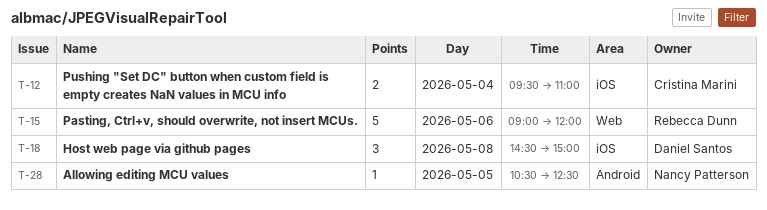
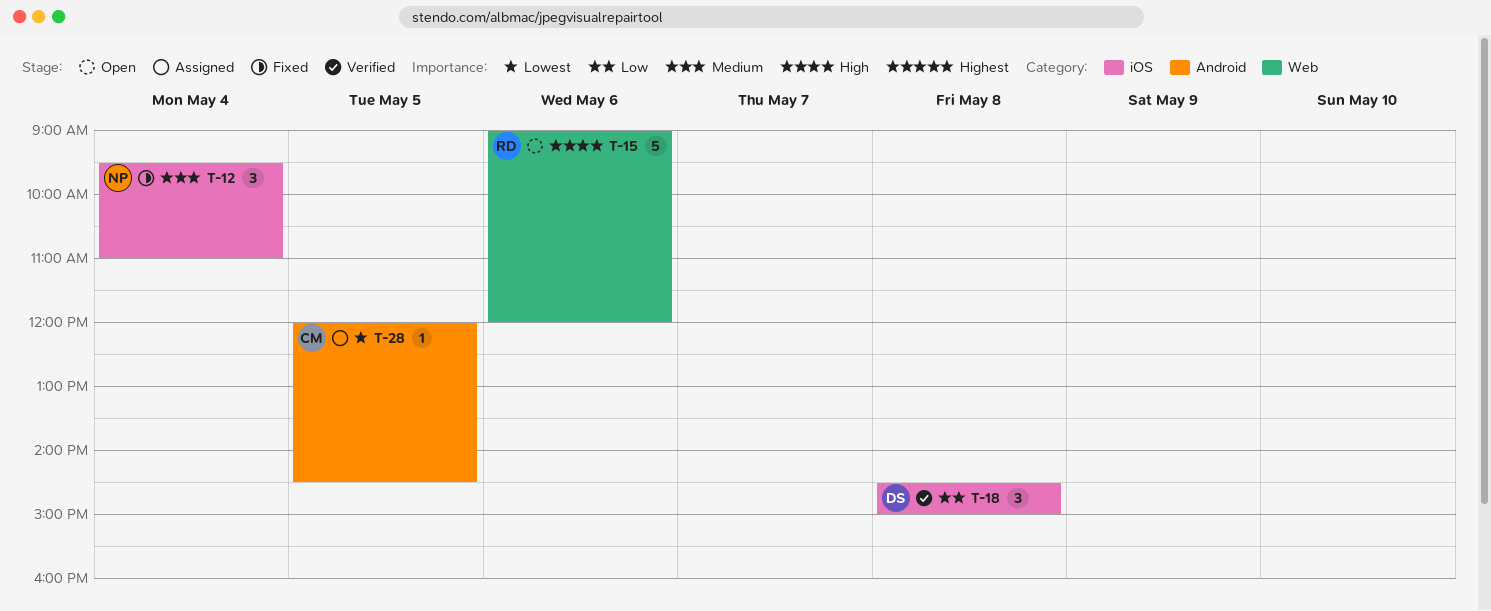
T-12, owner: Cristina Marini -> Nancy Patterson
T-12, estimate: 2 -> 3
T-28, owner: Nancy Patterson -> Cristina Marini
T-28, begins: 10:30 -> 12:00
T-28, ends: 12:30 -> 14:30

